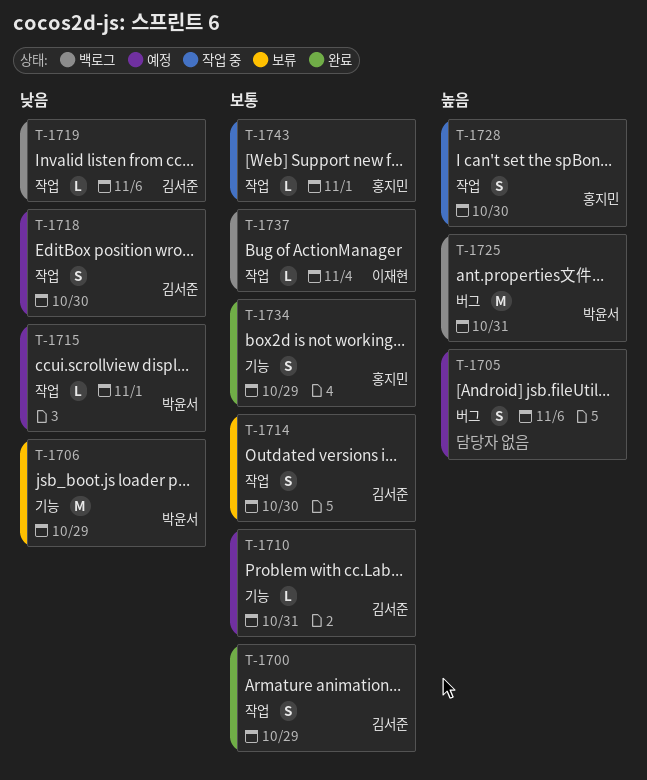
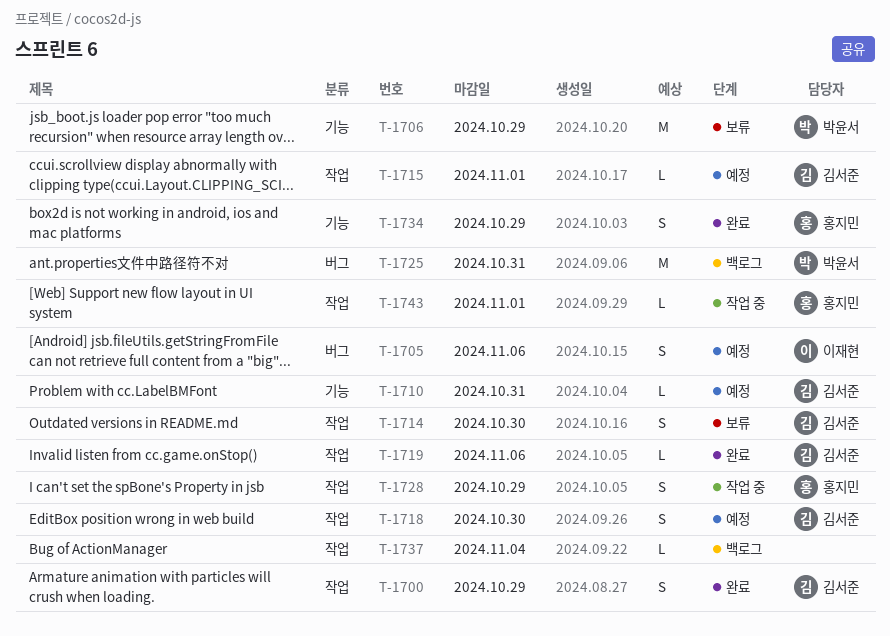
T-1705, owner: none -> 이재현
T-1715, owner: 박윤서 -> 김서준
T-1719, status: 백로그 -> 완료
T-1728, due: Oct 30 -> Oct 29
T-1737, owner: 이재현 -> none

